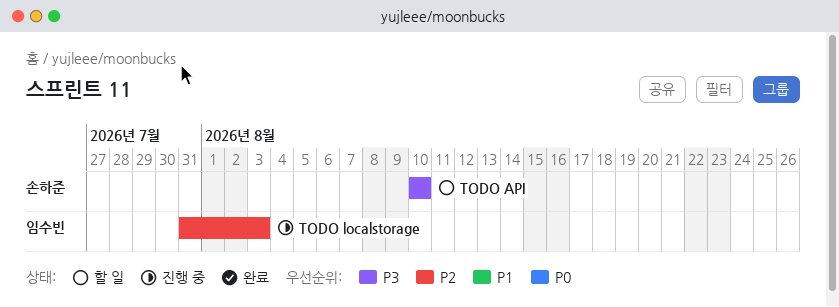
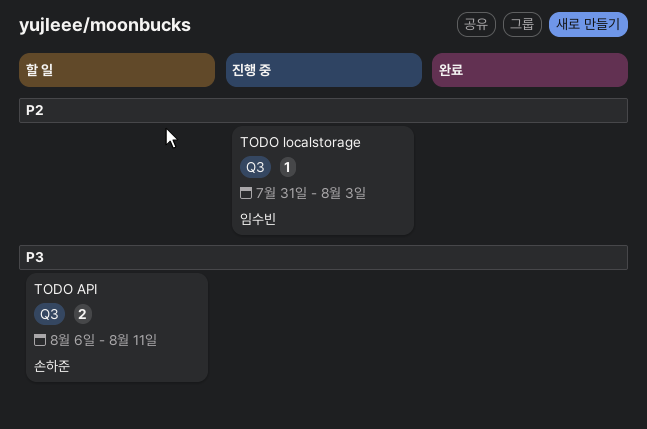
TODO API, start: Aug 10 -> Aug 6
TODO API, due: Aug 10 -> Aug 11

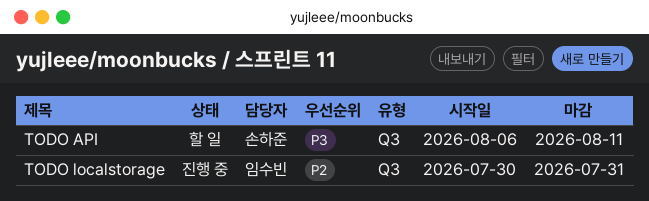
TODO localstorage, start: Jul 31 -> Jul 30
TODO localstorage, due: Aug 3 -> Jul 31

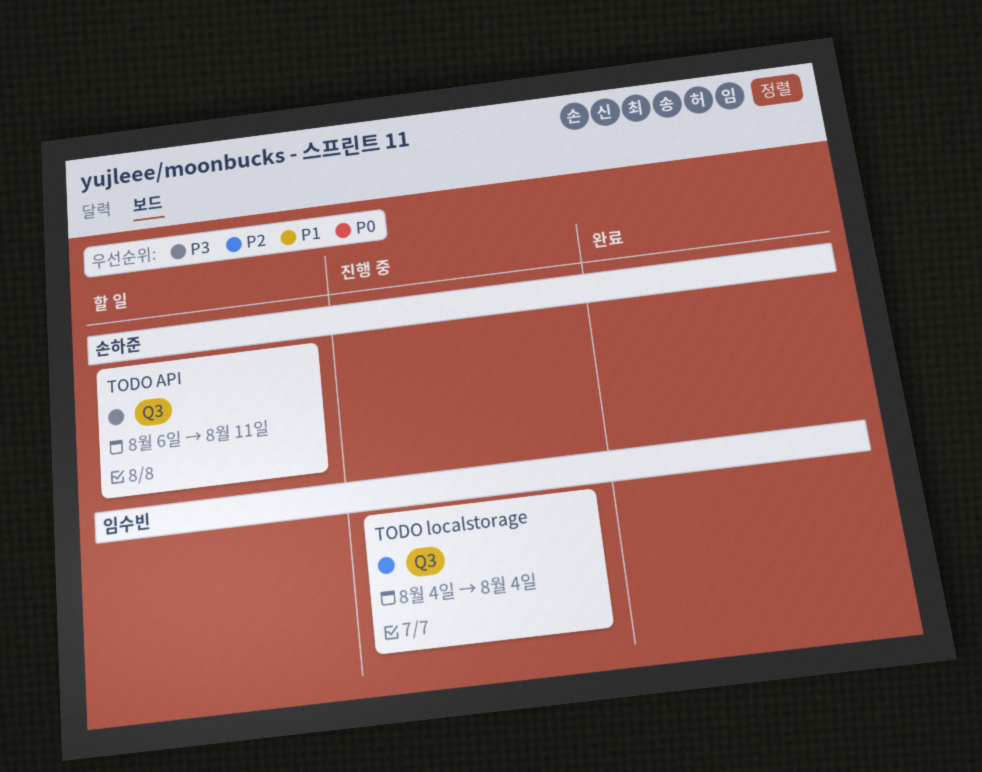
TODO localstorage, start: Jul 30 -> Aug 4
TODO localstorage, due: Jul 31 -> Aug 4

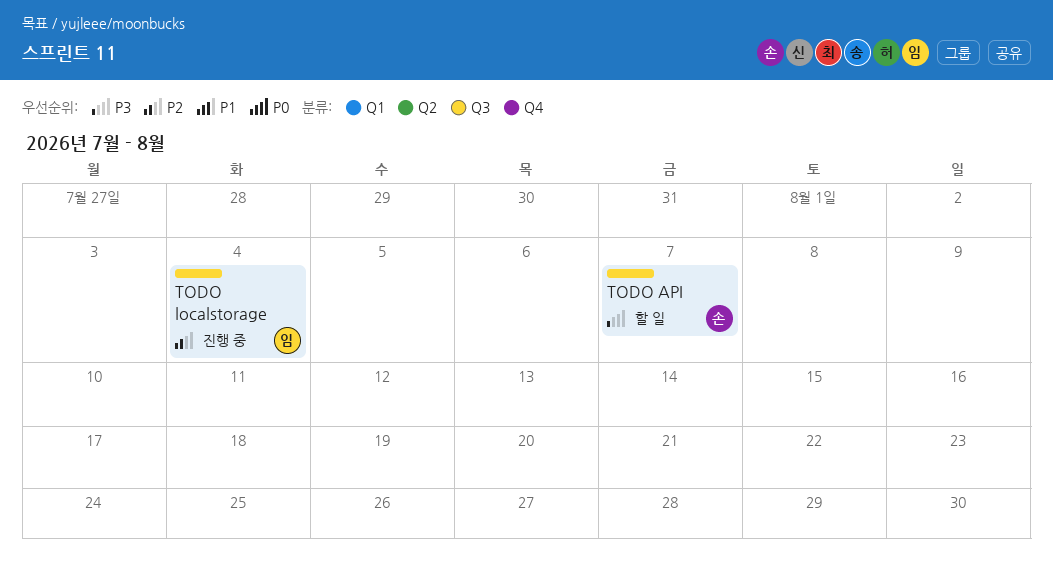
TODO API, due: Aug 11 -> Aug 7

